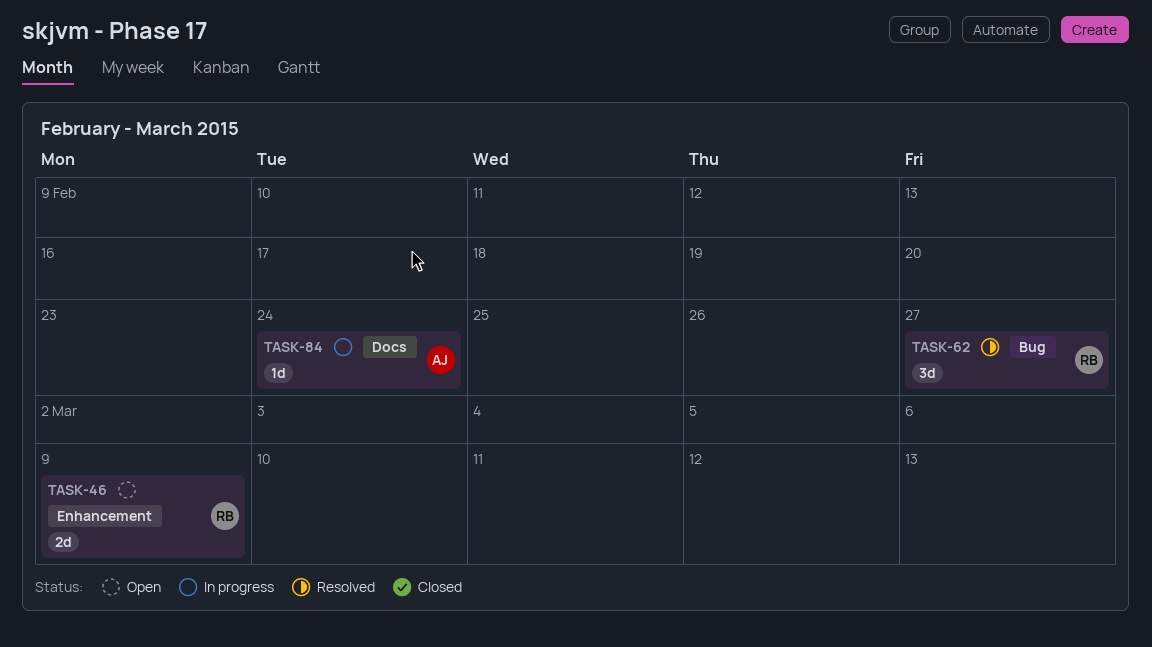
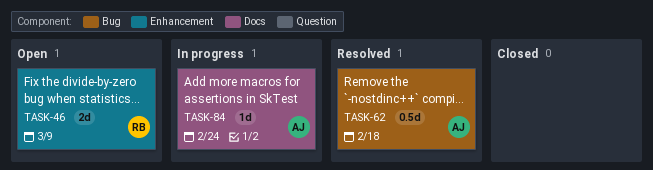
TASK-62, owner: RB -> AJ
TASK-62, estimate: 3d -> 0.5d
TASK-62, due: Feb 27 -> Feb 18

